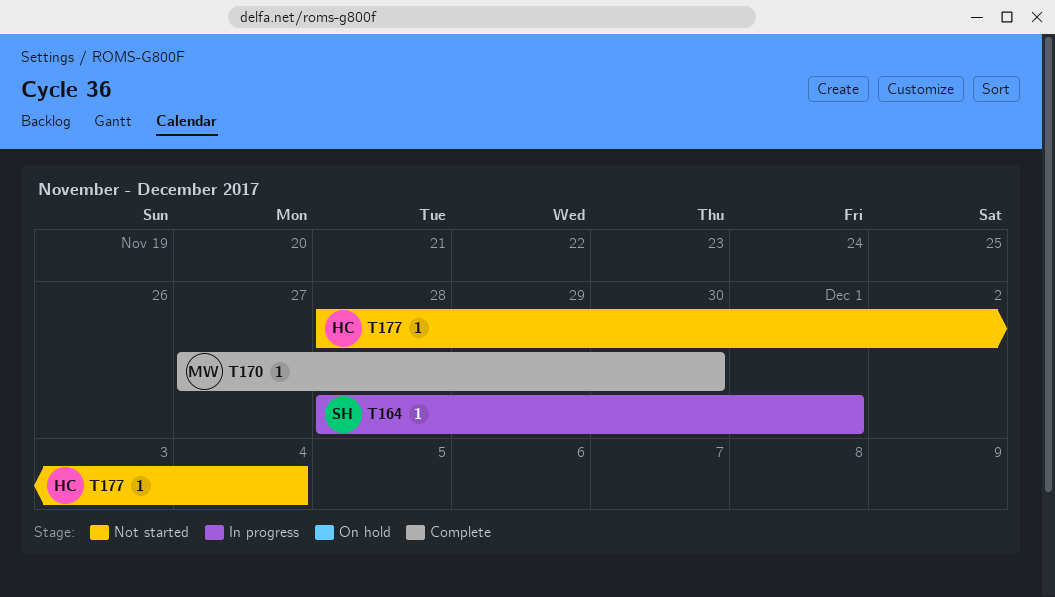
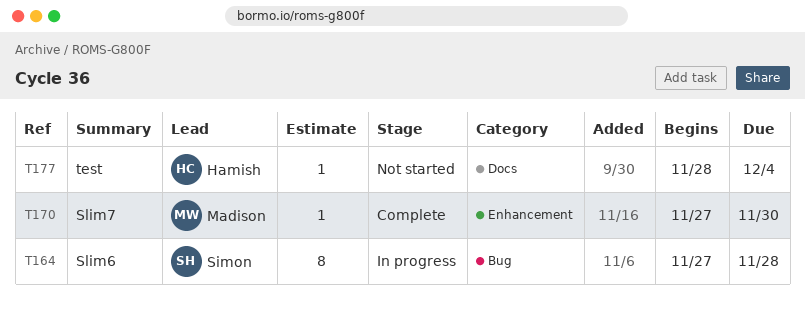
T164, estimate: 1 -> 8
T164, start: Nov 28 -> Nov 27
T164, due: Dec 1 -> Nov 28

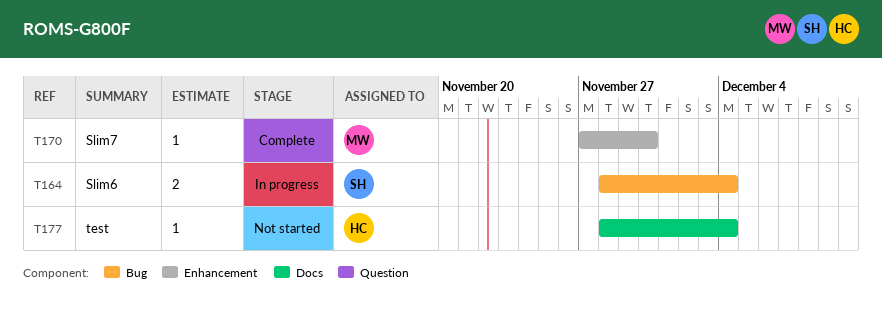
T164, estimate: 8 -> 2
T164, start: Nov 27 -> Nov 28
T164, due: Nov 28 -> Dec 4

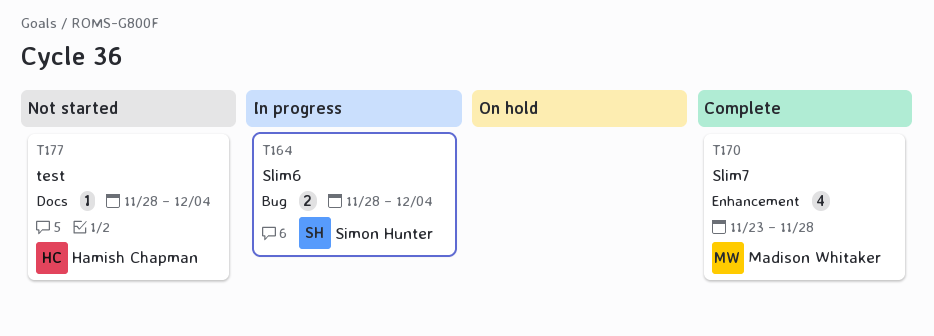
T170, estimate: 1 -> 4
T170, start: Nov 27 -> Nov 23
T170, due: Nov 30 -> Nov 28

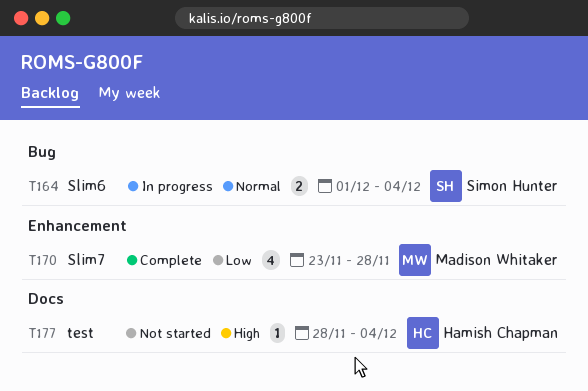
T164, start: Nov 28 -> Dec 1

